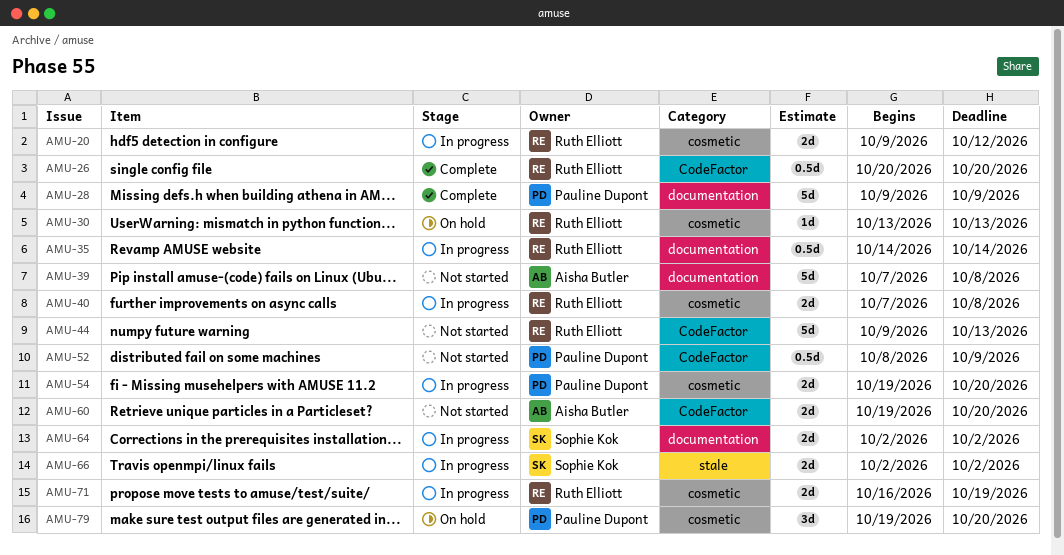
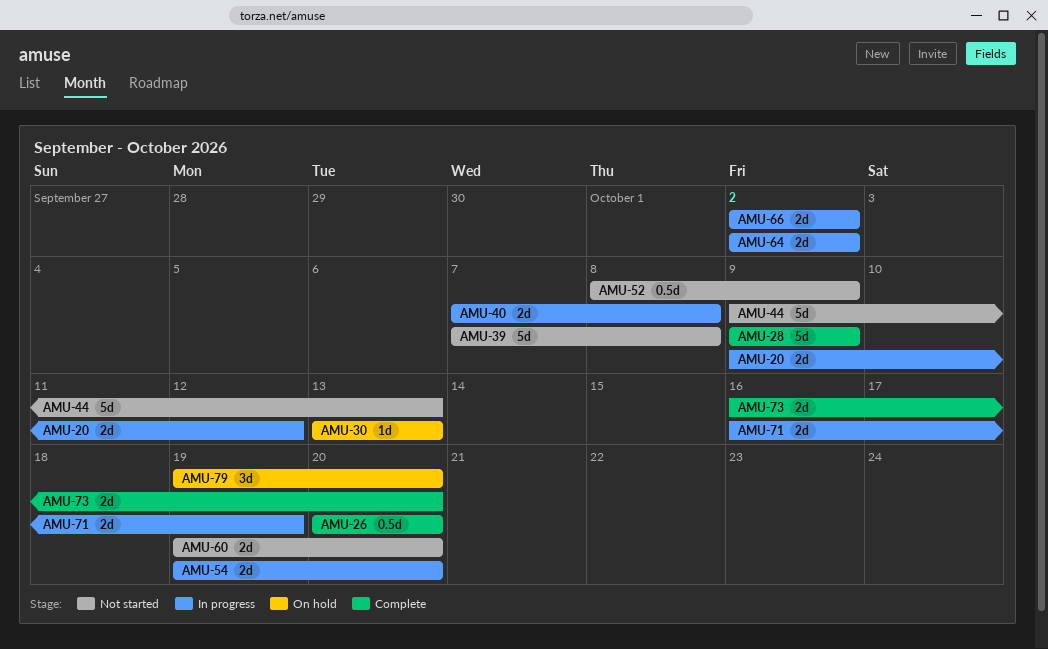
AMU-35: present -> none
AMU-73: none -> present

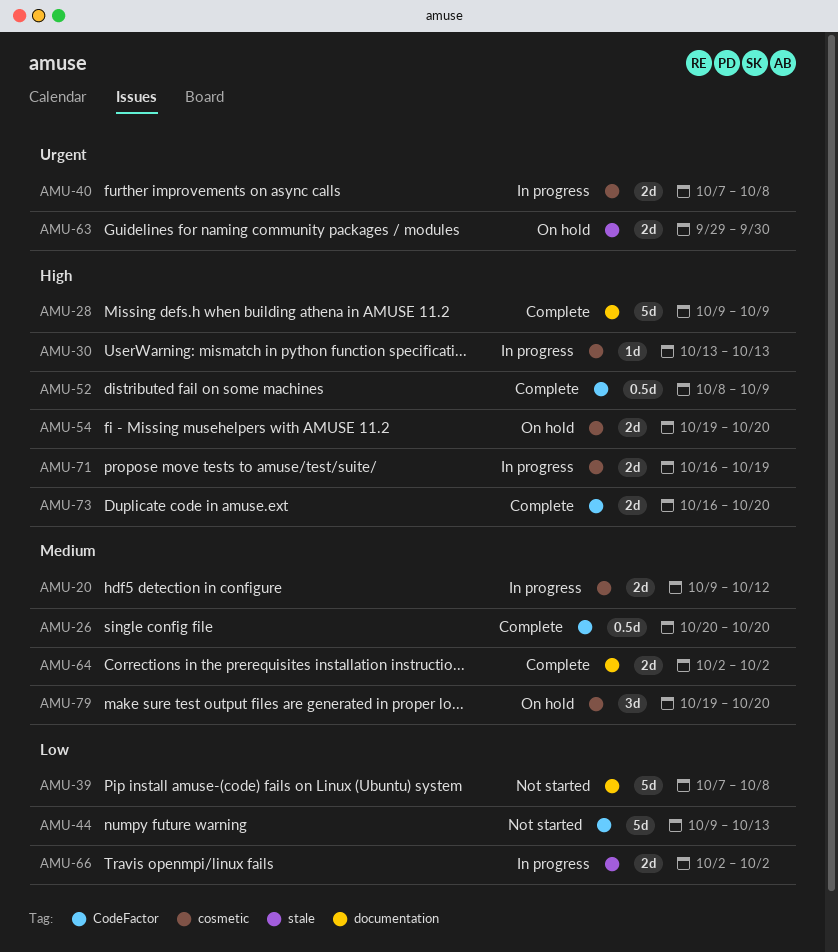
AMU-30, status: On hold -> In progress
AMU-52, status: Not started -> Complete
AMU-54, status: In progress -> On hold
AMU-60: present -> none
AMU-63: none -> present
AMU-64, status: In progress -> Complete

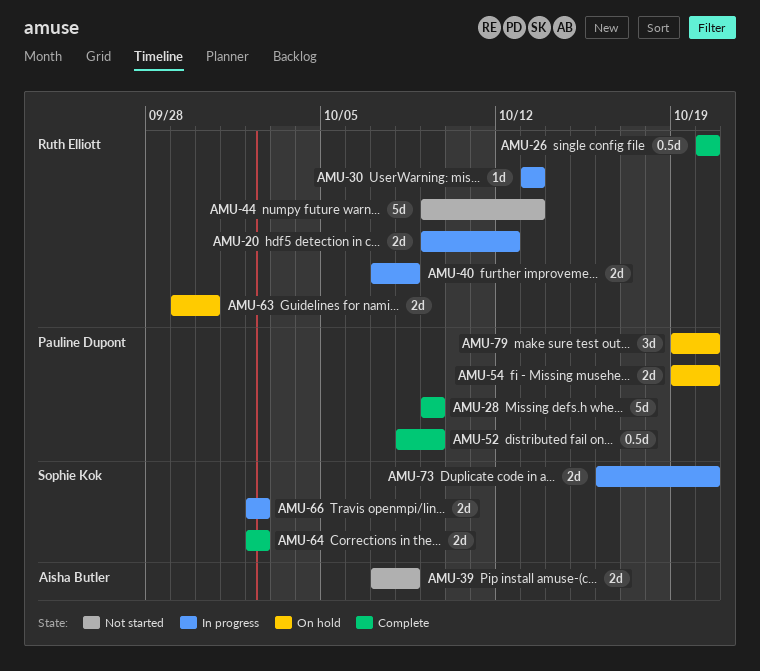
AMU-39, estimate: 5d -> 2d
AMU-71: present -> none
AMU-73, status: Complete -> In progress

